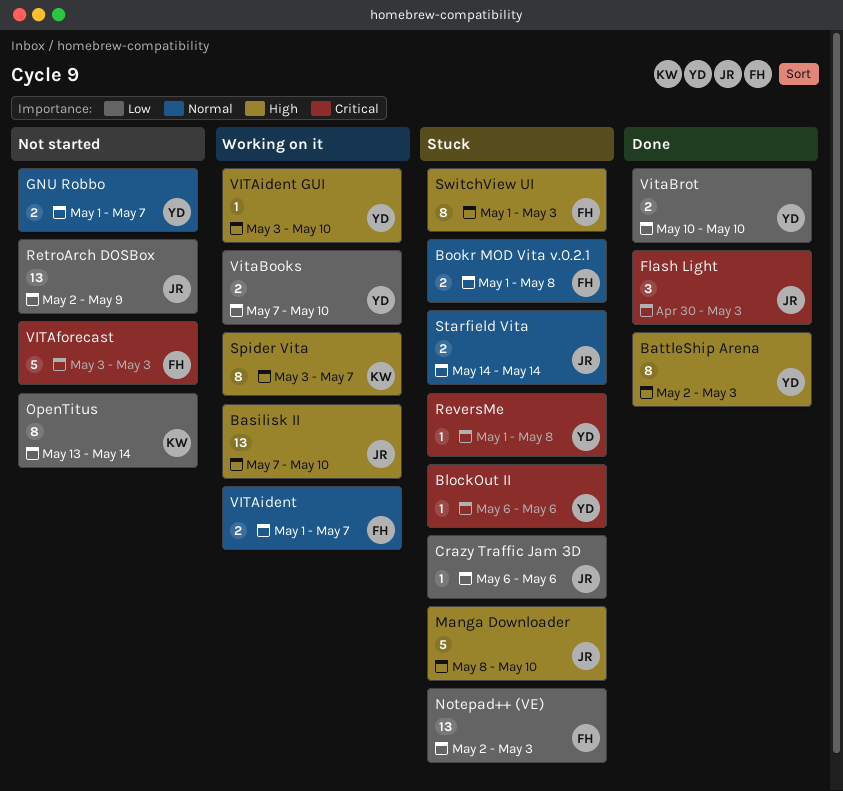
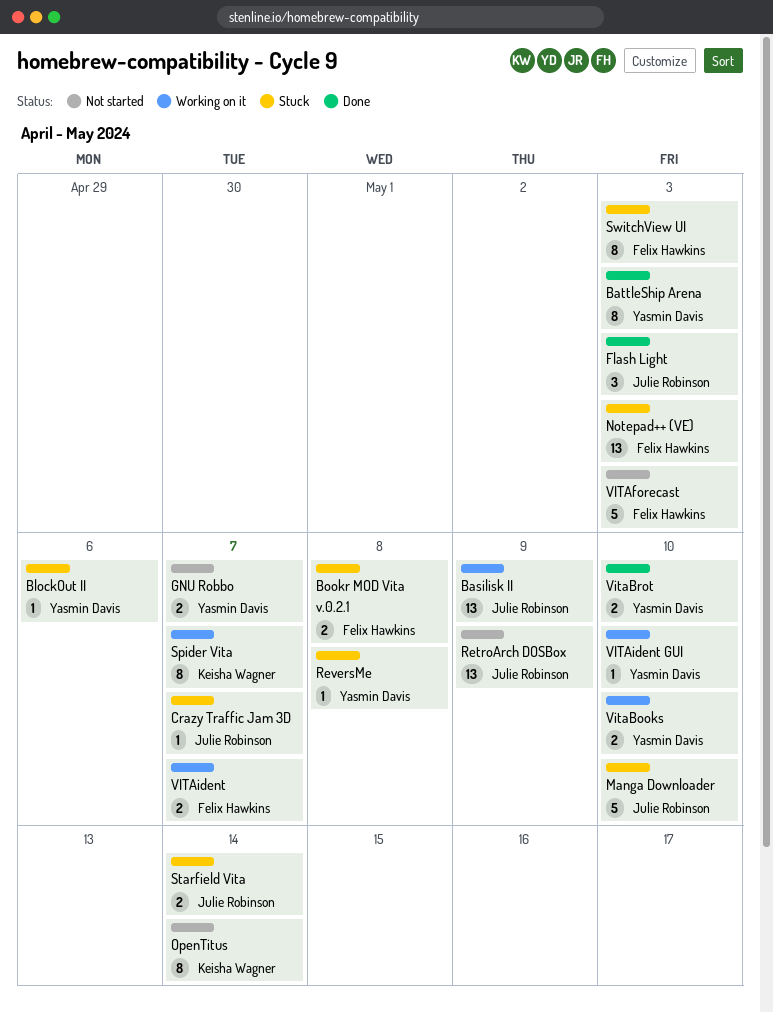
Basilisk II, due: May 10 -> May 9
Crazy Traffic Jam 3D, due: May 6 -> May 7

